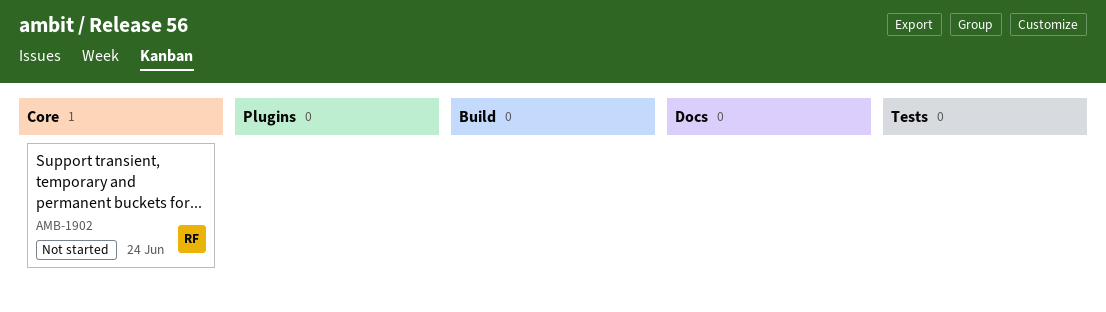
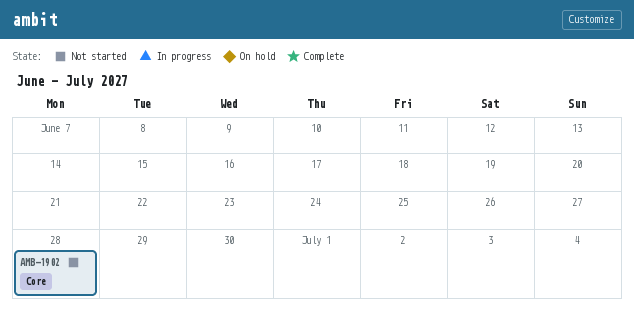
AMB-1902, due: Jun 24 -> Jun 28

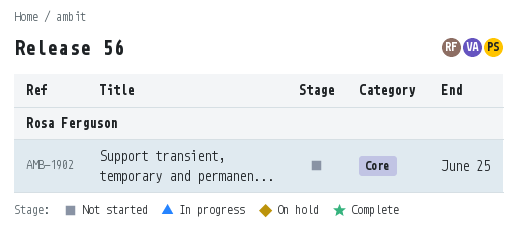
AMB-1902, due: Jun 28 -> Jun 25

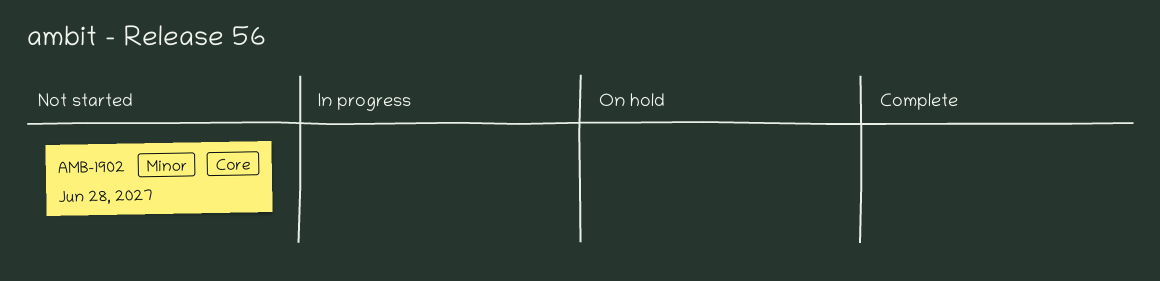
AMB-1902, due: Jun 25 -> Jun 28

